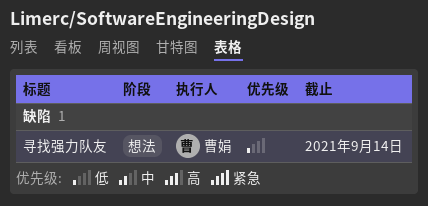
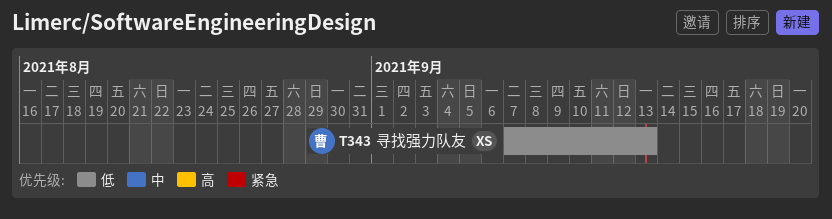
寻找强力队友, due: Sep 14 -> Sep 13

